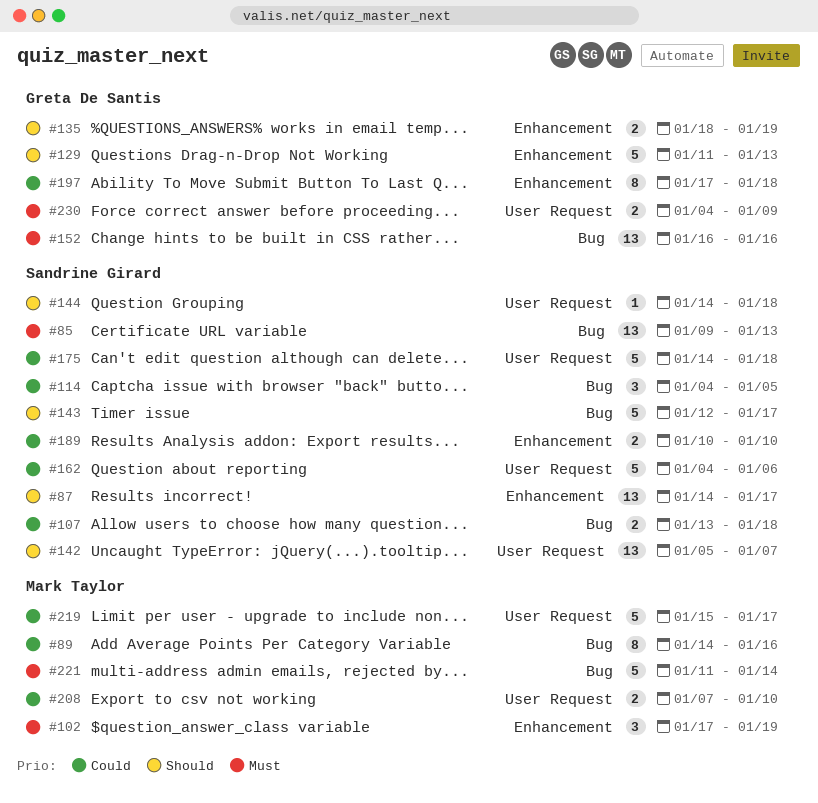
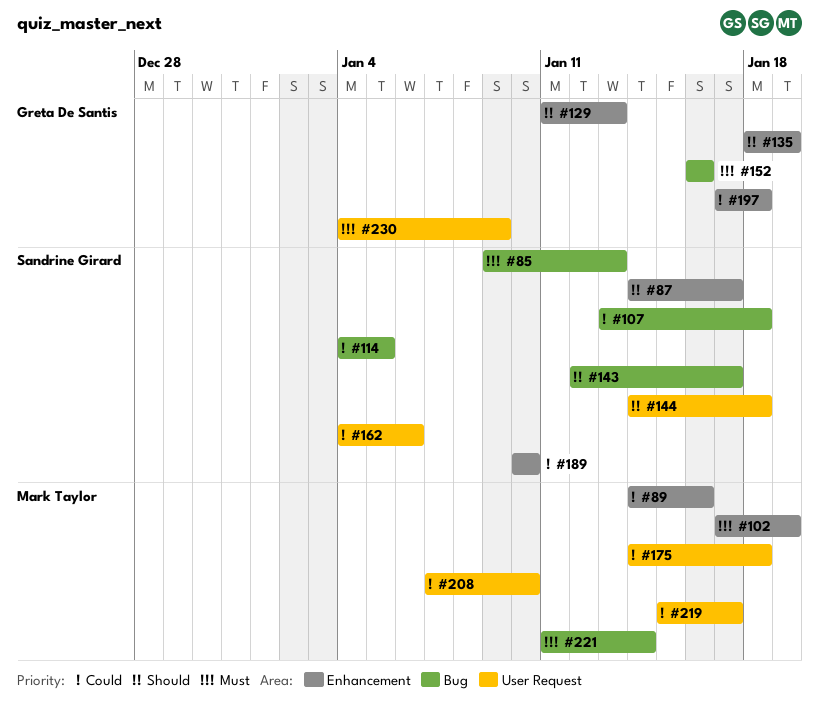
#89, label: Bug -> Enhancement
#142: present -> none
#175, owner: Sandrine Girard -> Mark Taylor

